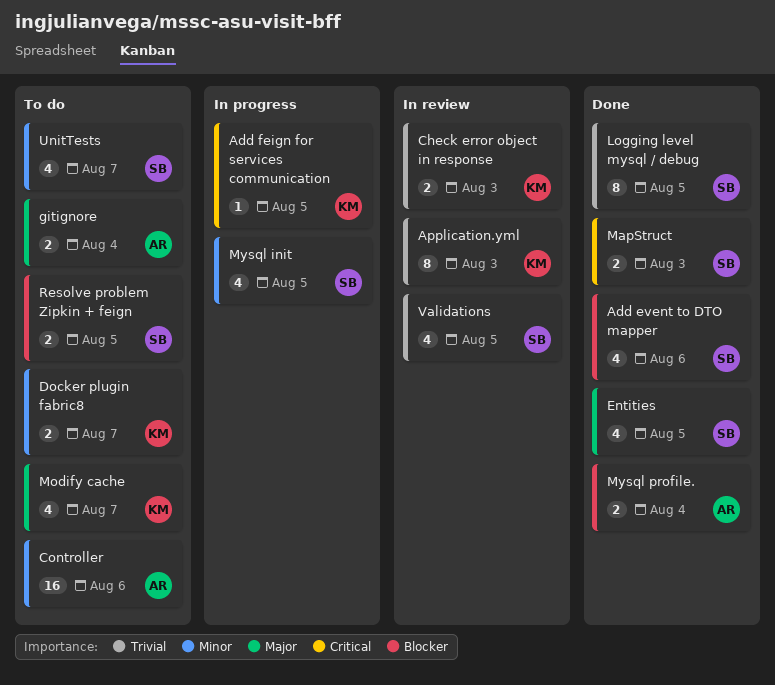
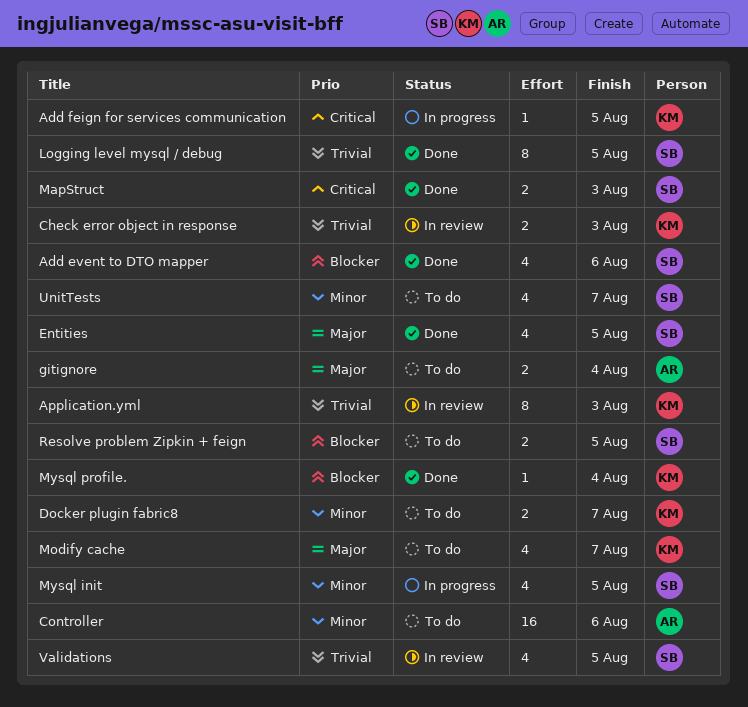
Mysql profile., owner: AR -> KM
Mysql profile., estimate: 2 -> 1

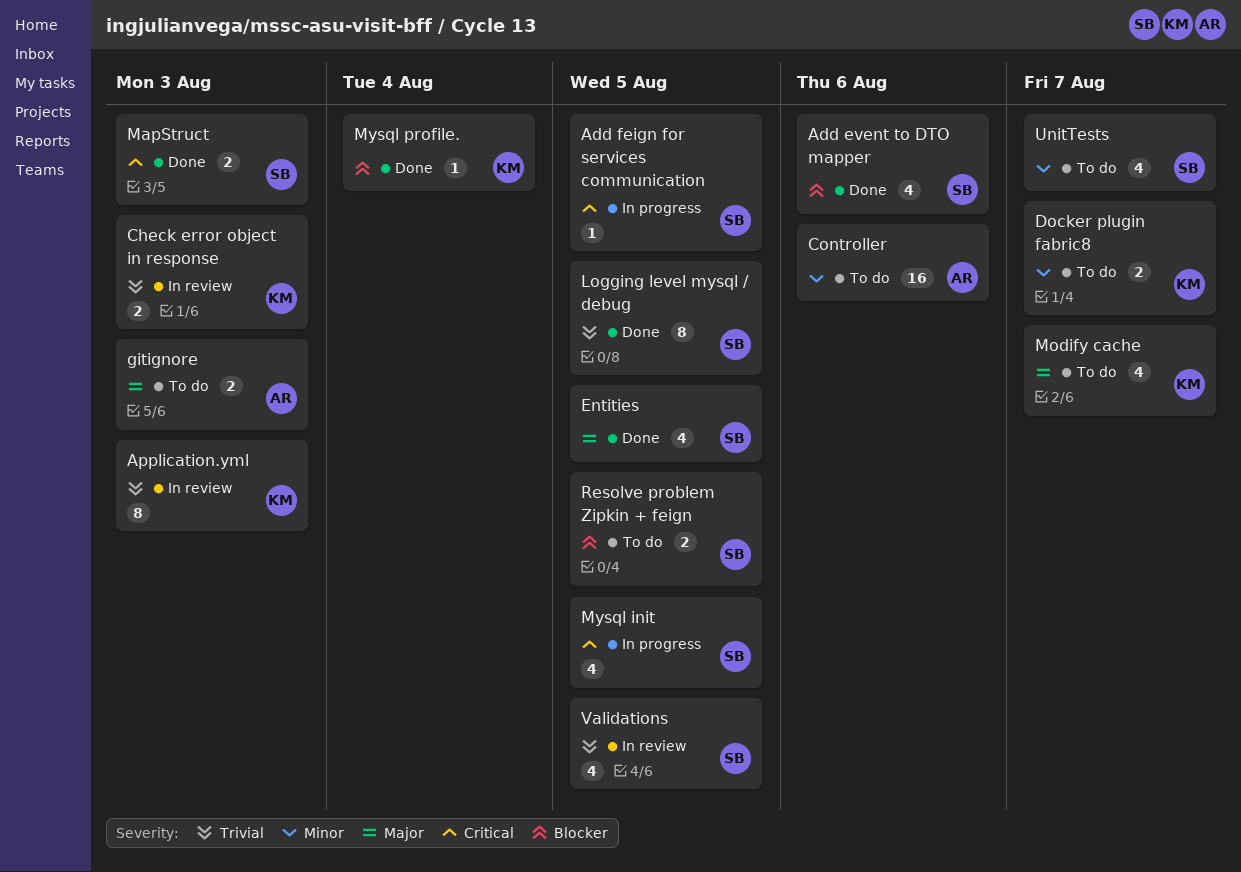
Add feign for services communication, owner: KM -> SB
gitignore, due: Aug 4 -> Aug 3
Mysql init, priority: Minor -> Critical

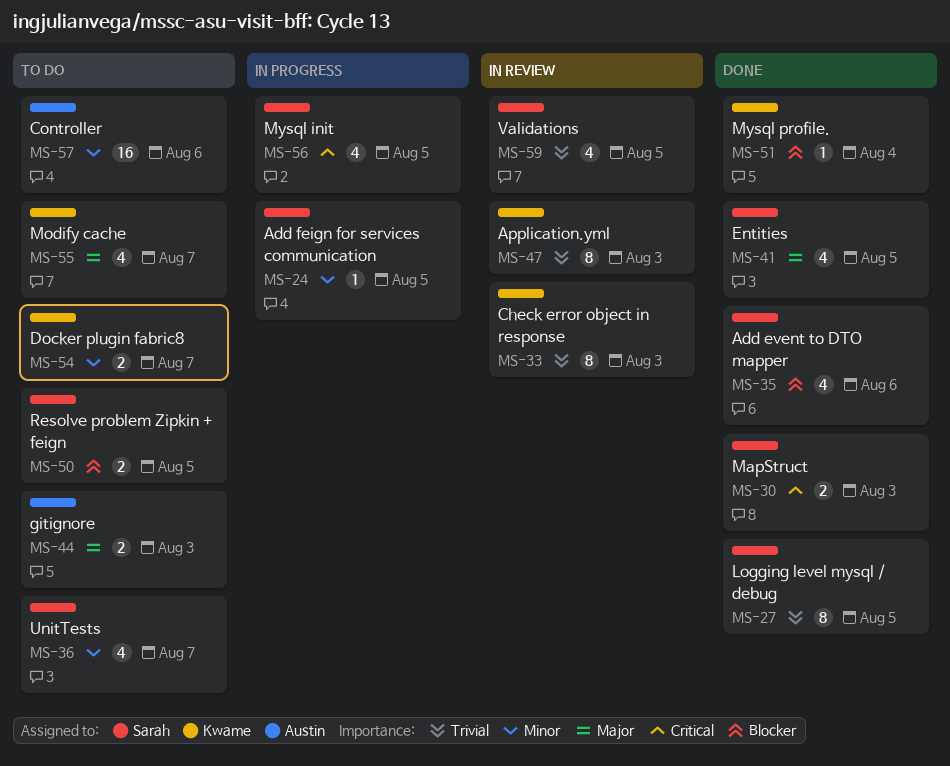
Add feign for services communication, priority: Critical -> Minor
Check error object in response, estimate: 2 -> 8

